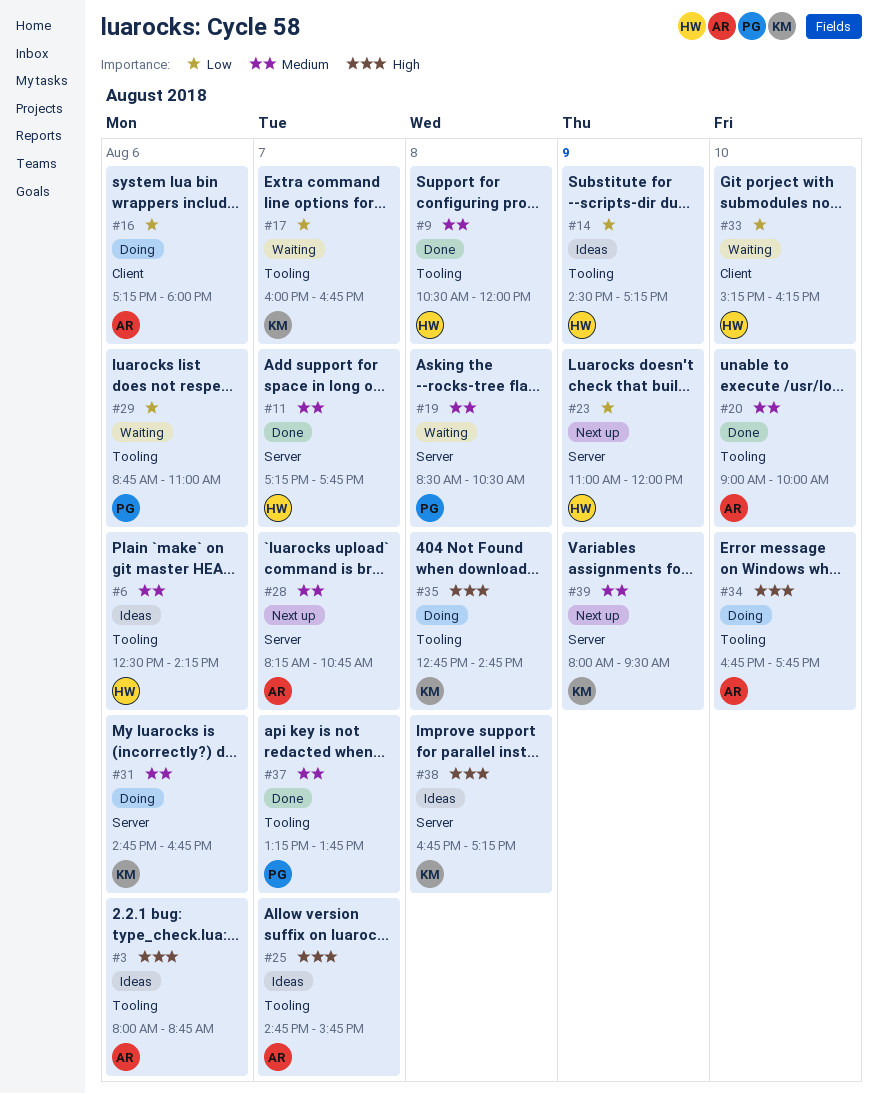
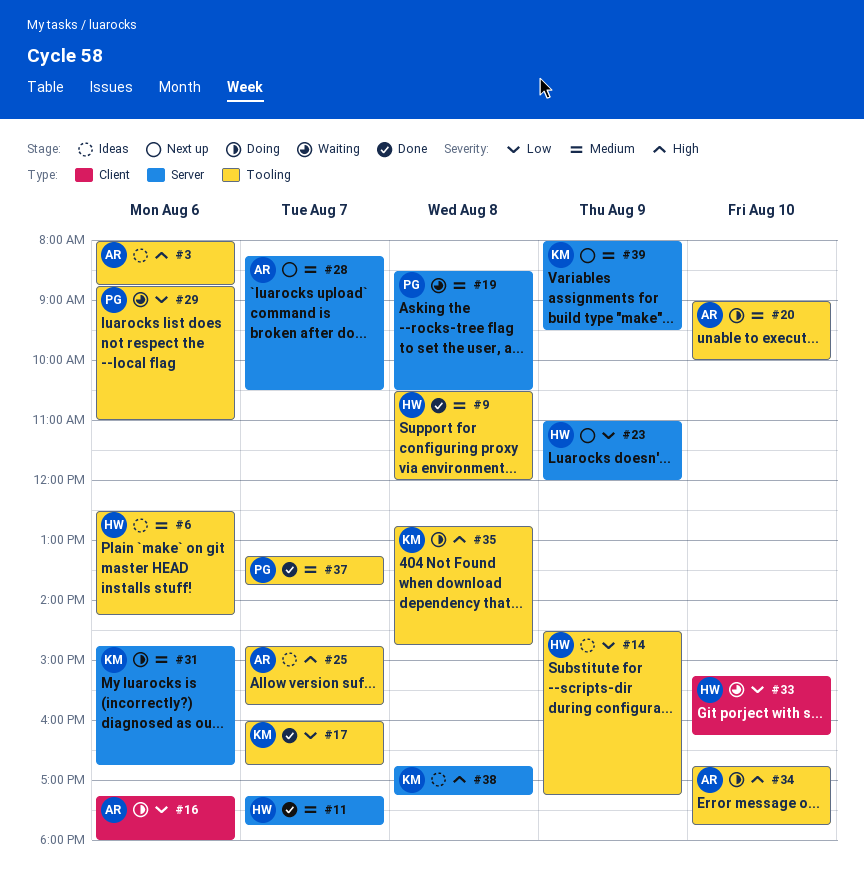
#17, status: Waiting -> Done
#20, status: Done -> Doing
#28, ends: 10:45 -> 10:30

